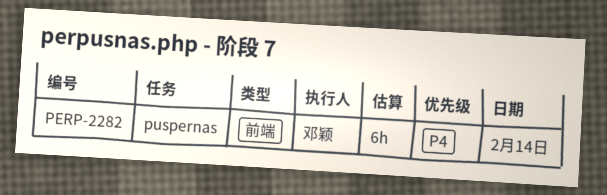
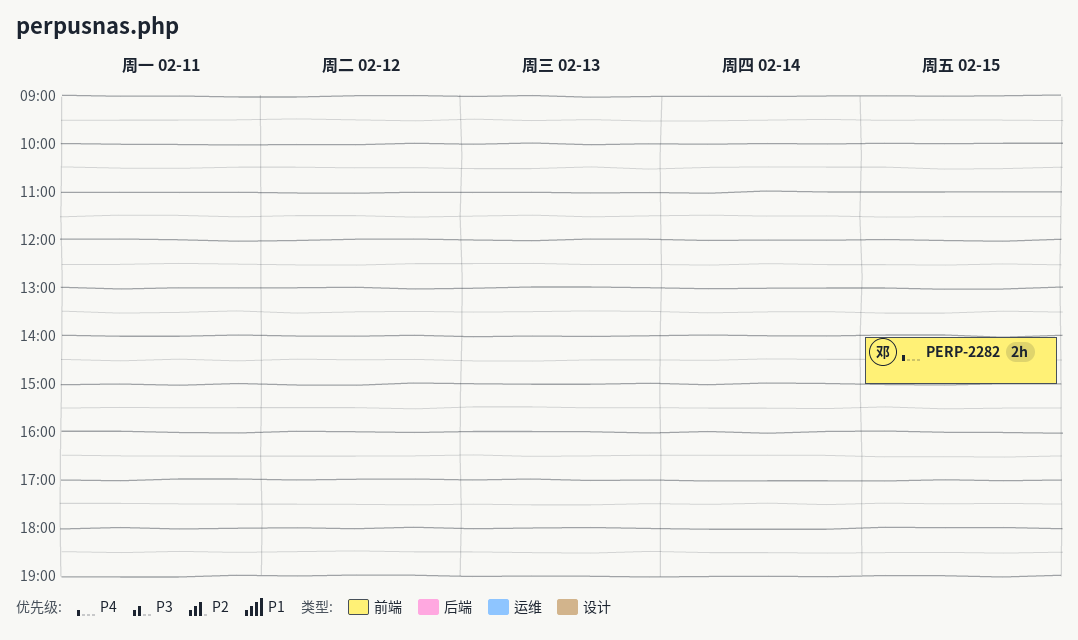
PERP-2282, estimate: 6h -> 2h
PERP-2282, day: Feb 14 -> Feb 15

